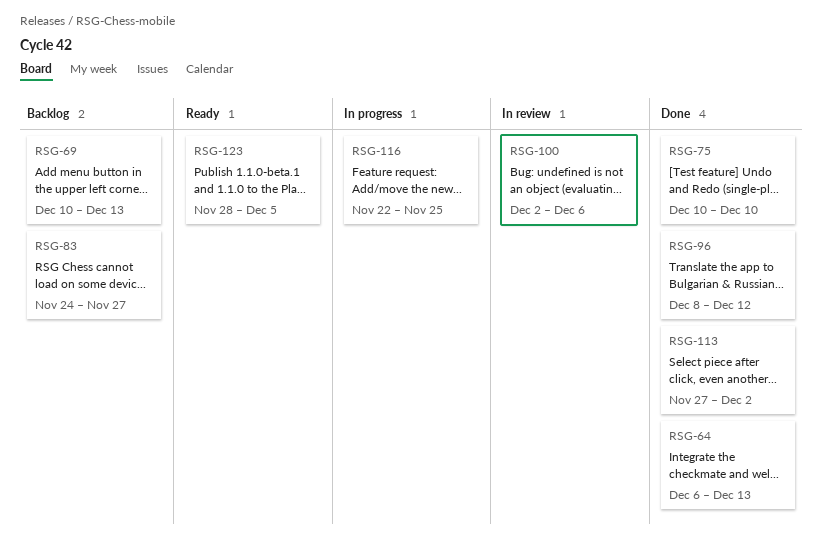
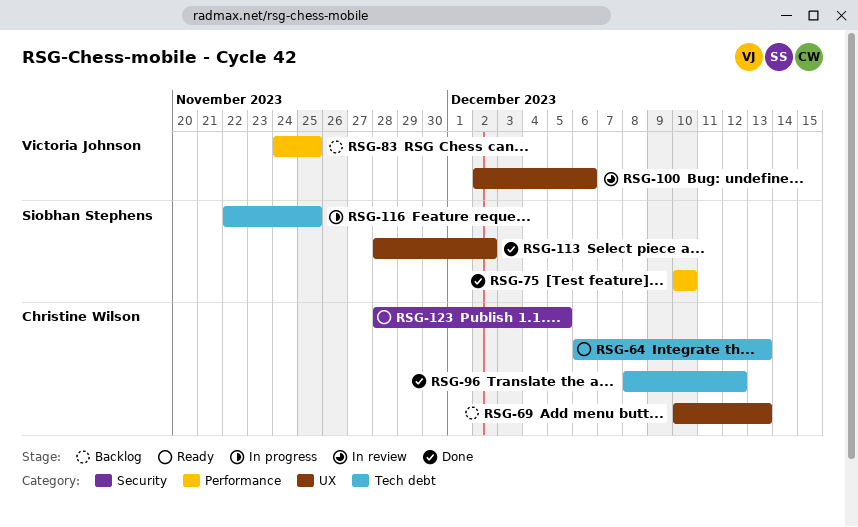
RSG-64, status: Done -> Ready
RSG-83, due: Nov 27 -> Nov 25
RSG-113, start: Nov 27 -> Nov 28

